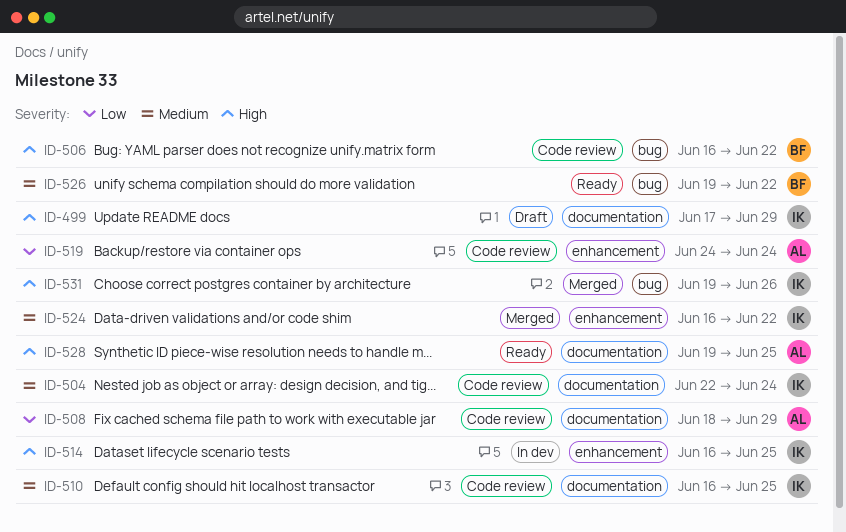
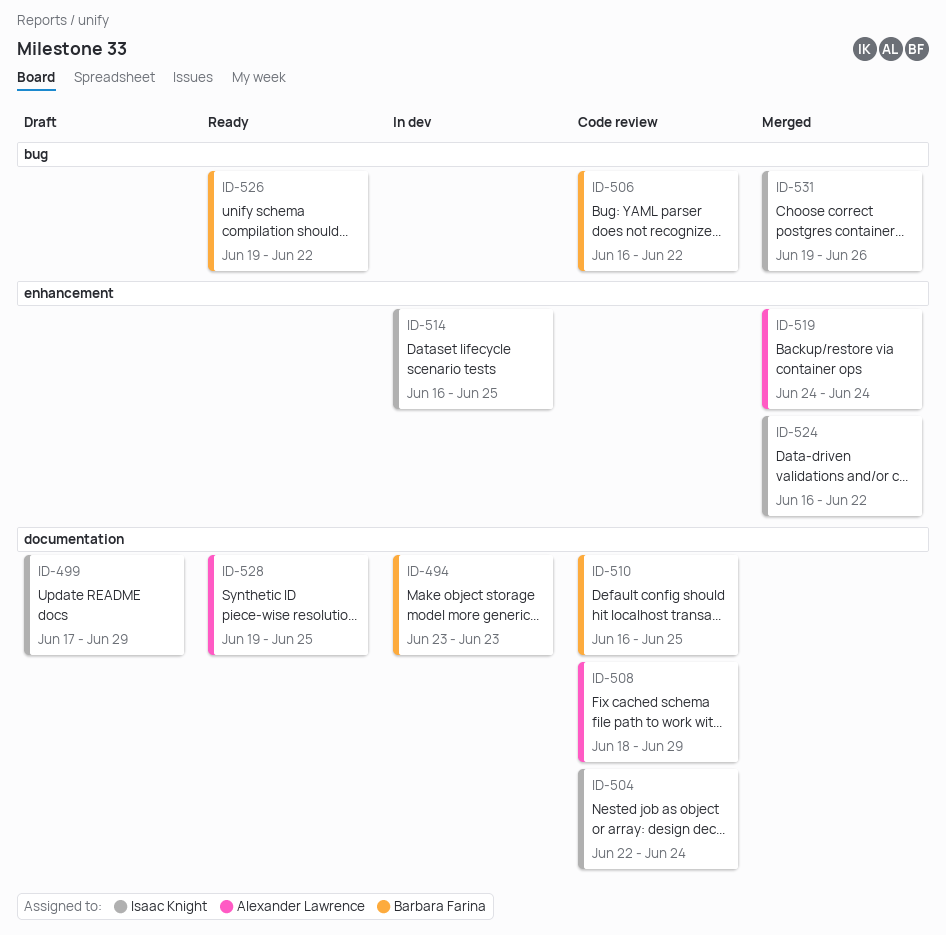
ID-494: none -> present
ID-510, owner: Isaac Knight -> Barbara Farina
ID-519, status: Code review -> Merged

